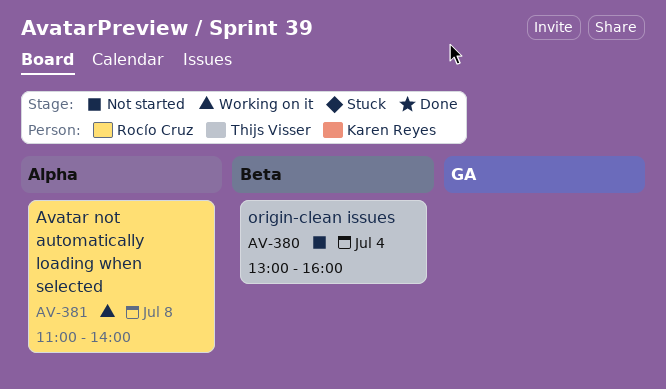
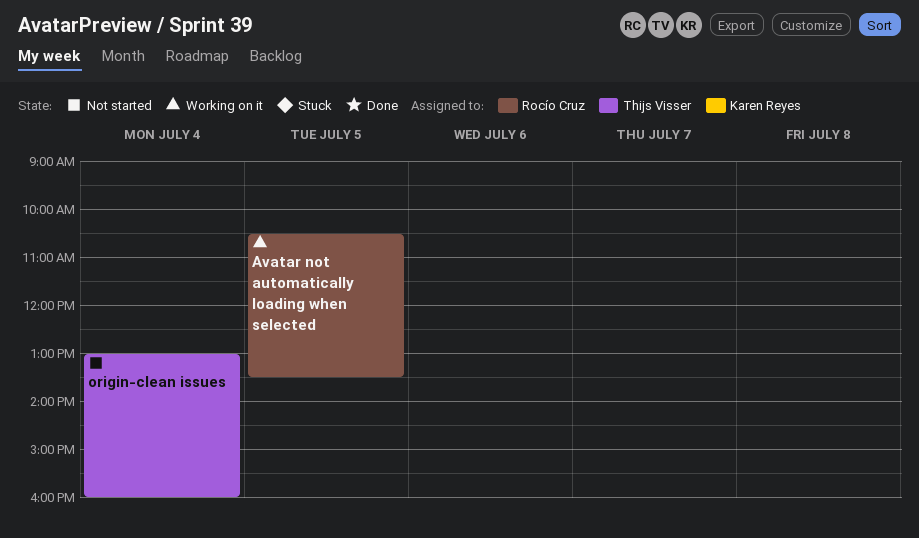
Avatar not automatically loading when selected, day: Jul 8 -> Jul 5
Avatar not automatically loading when selected, begins: 11:00 -> 10:30
Avatar not automatically loading when selected, ends: 14:00 -> 13:30

